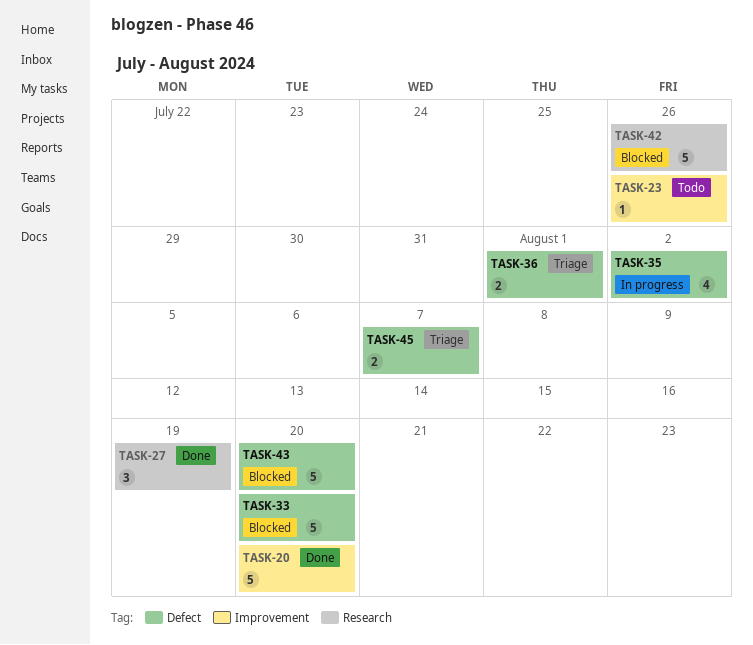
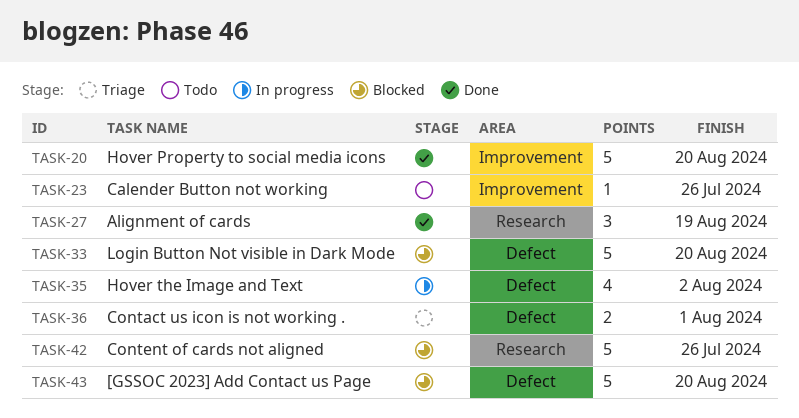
TASK-45: present -> none

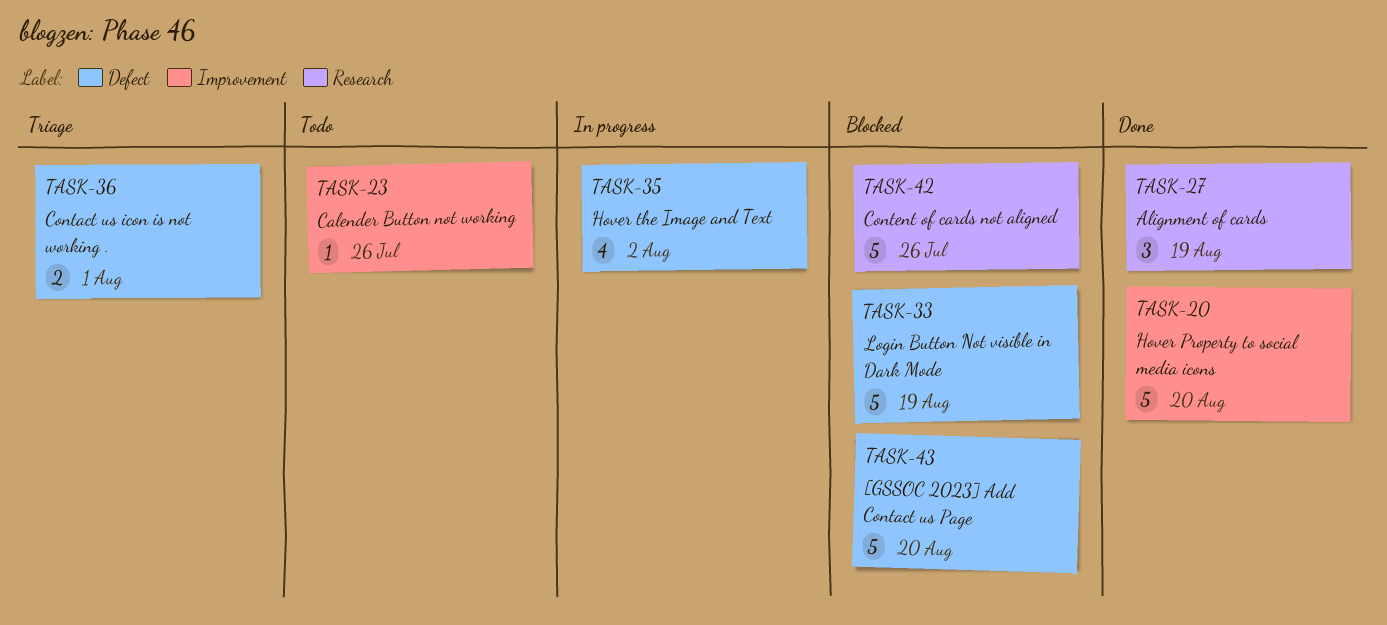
TASK-33, due: Aug 20 -> Aug 19

